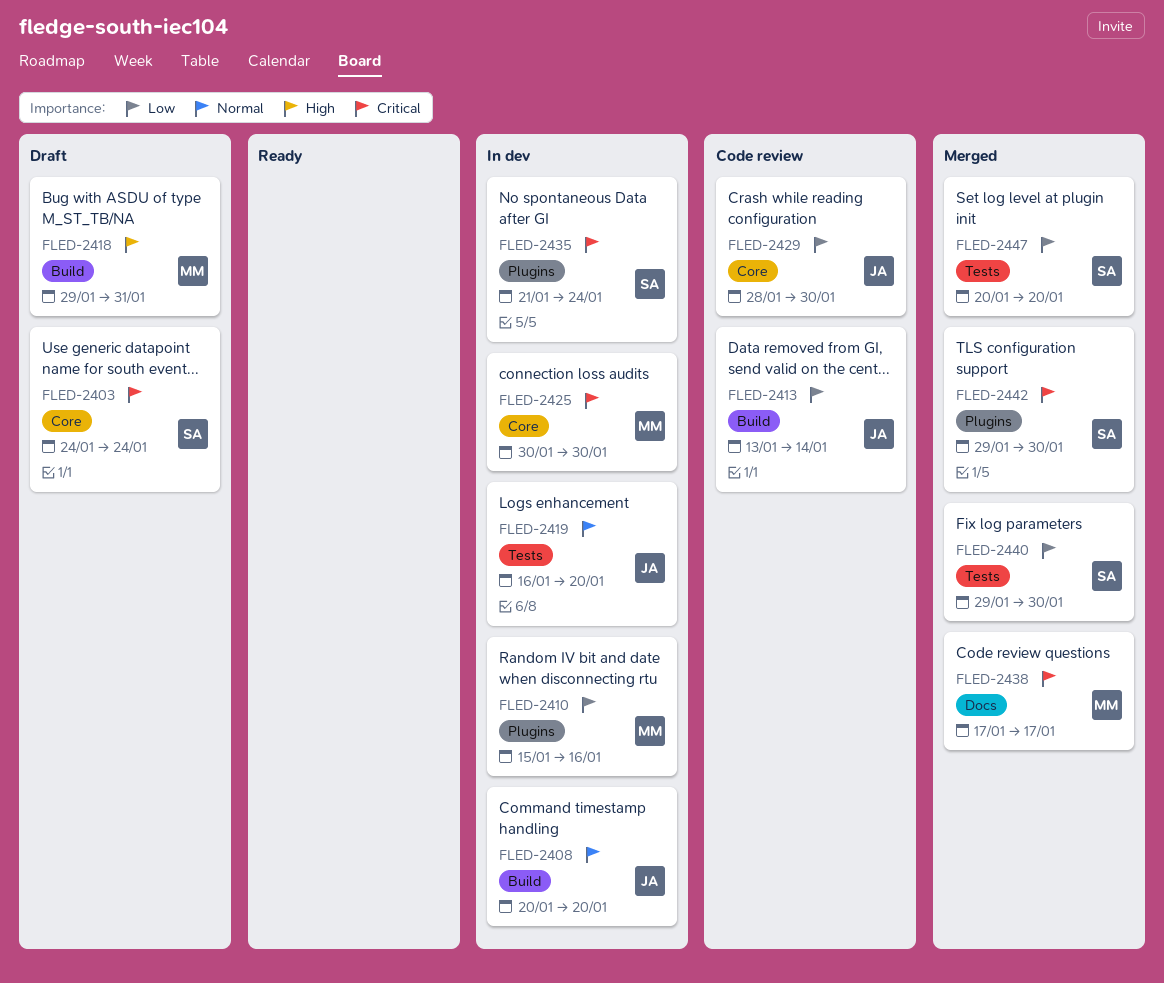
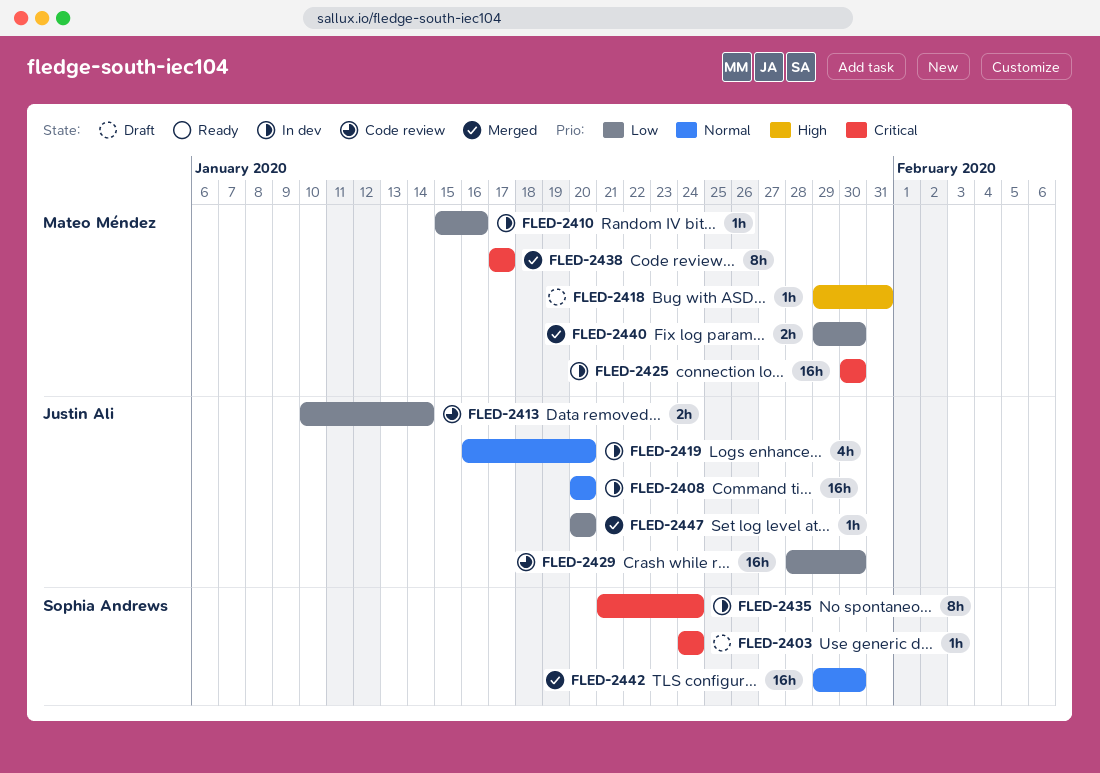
FLED-2413, start: Jan 13 -> Jan 10
FLED-2440, owner: Sophia Andrews -> Mateo Méndez
FLED-2442, priority: Critical -> Normal
FLED-2447, owner: Sophia Andrews -> Justin Ali

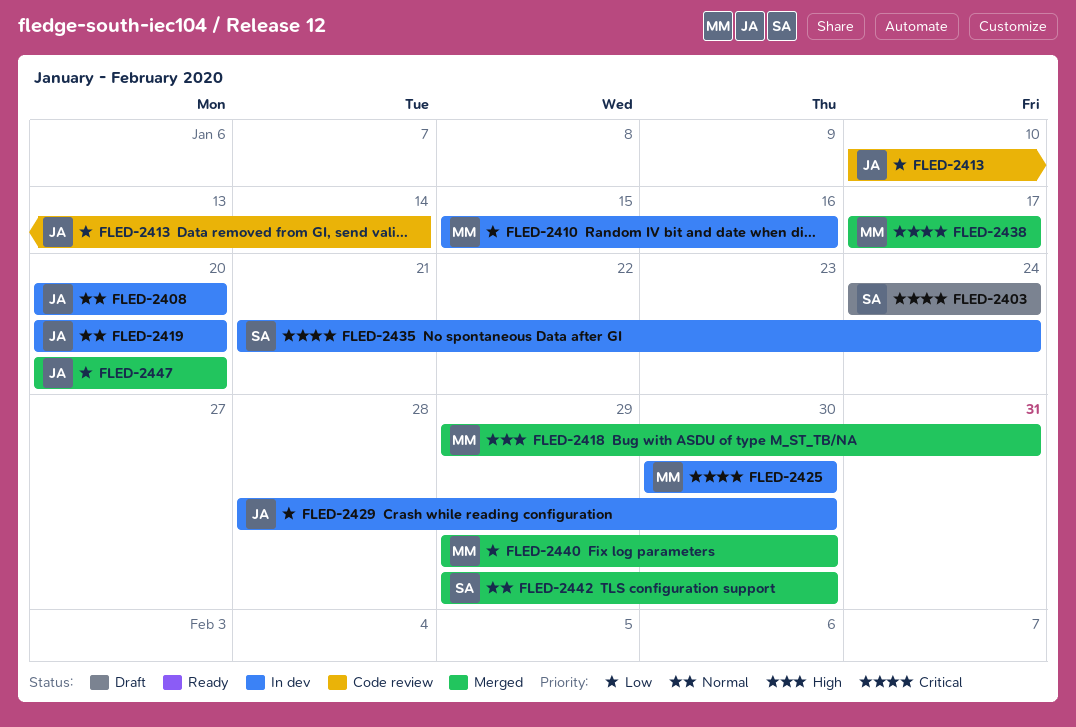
FLED-2418, status: Draft -> Merged
FLED-2419, start: Jan 16 -> Jan 20
FLED-2429, status: Code review -> In dev

